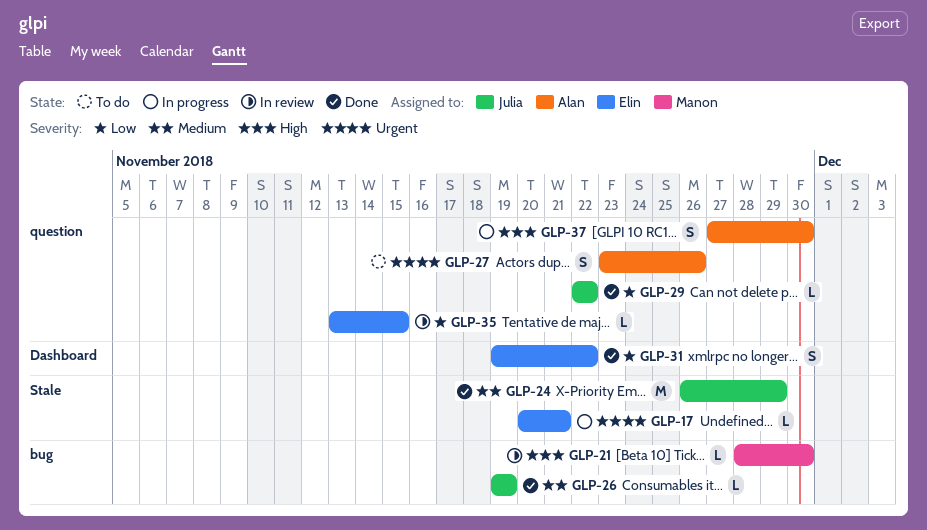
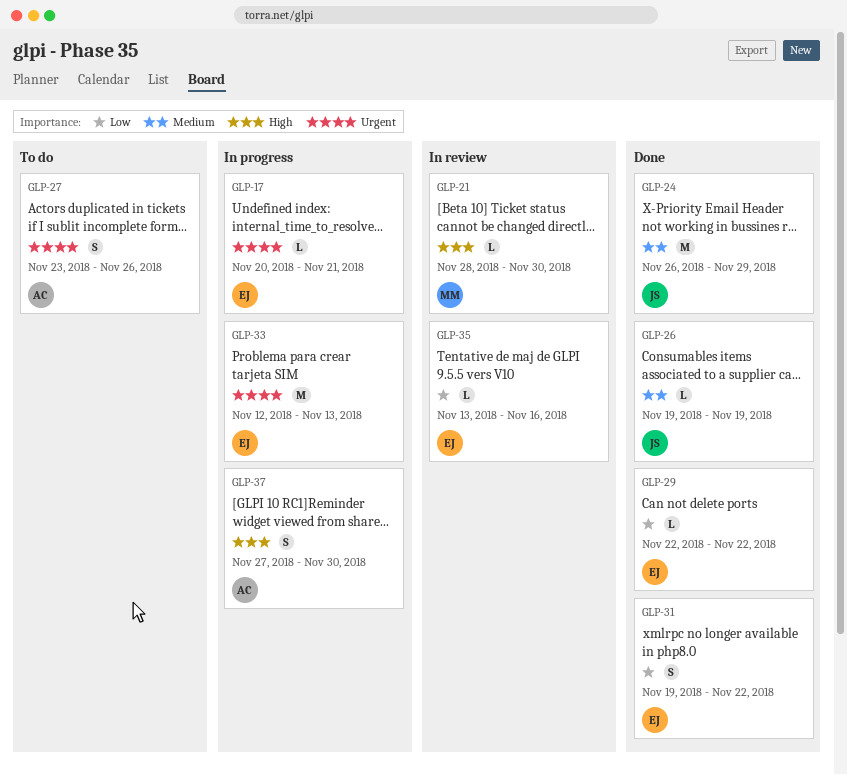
GLP-29, owner: Julia -> Elin
GLP-33: none -> present
GLP-35, due: Nov 15 -> Nov 16

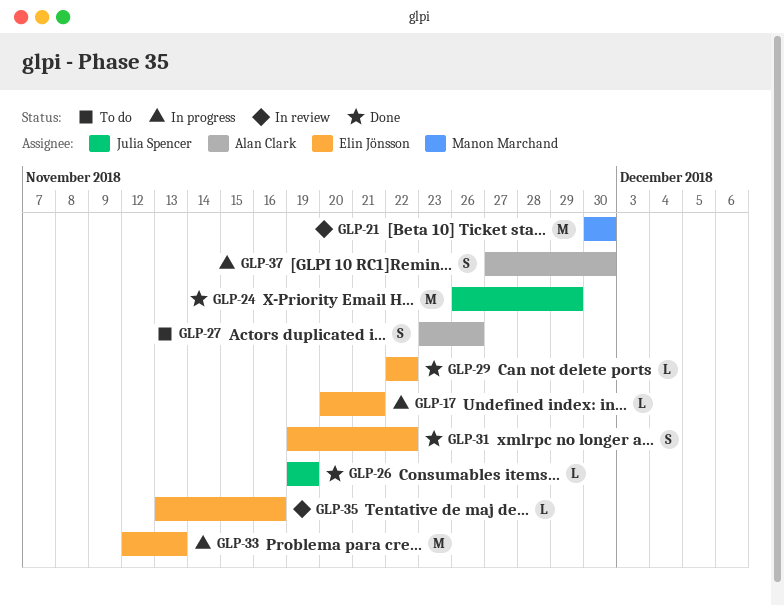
GLP-21, estimate: L -> M
GLP-21, start: Nov 28 -> Nov 30

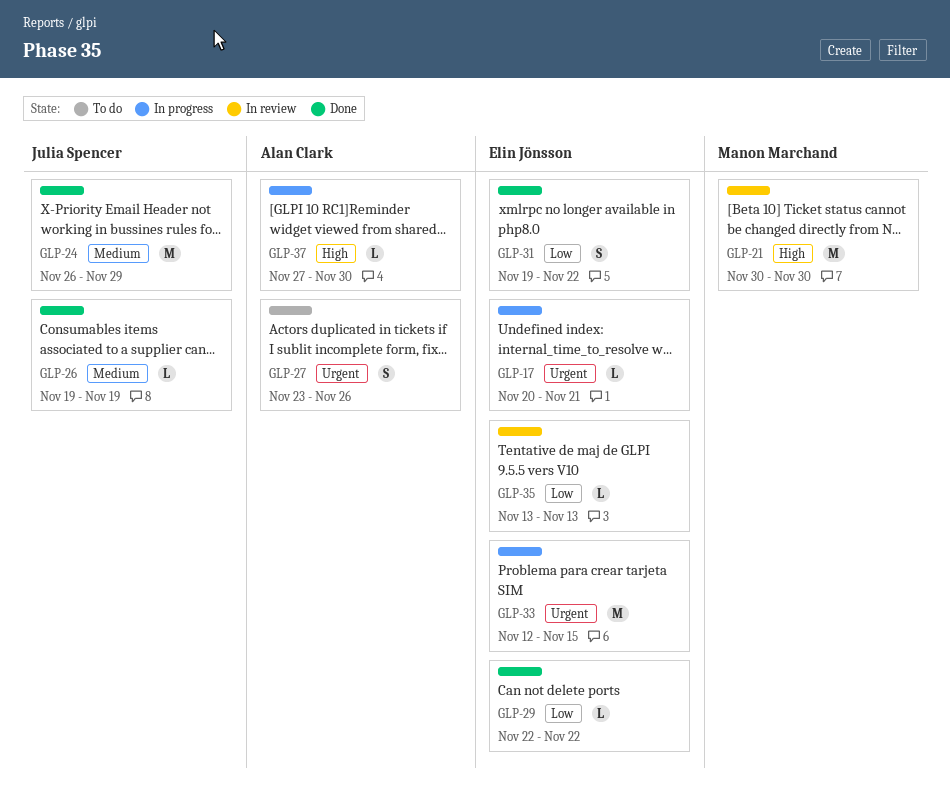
GLP-33, due: Nov 13 -> Nov 15
GLP-35, due: Nov 16 -> Nov 13
GLP-37, estimate: S -> L

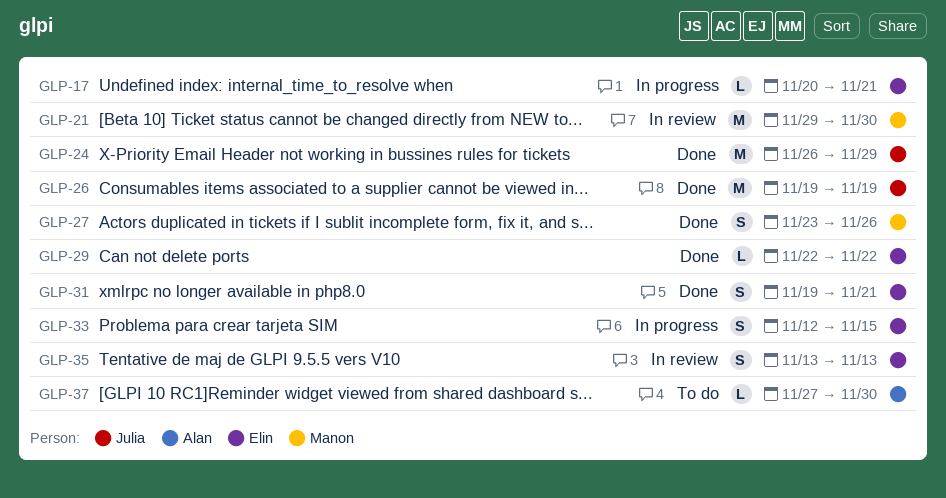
GLP-21, start: Nov 30 -> Nov 29
GLP-26, estimate: L -> M
GLP-27, status: To do -> Done
GLP-27, owner: Alan Clark -> Manon Marchand
GLP-31, due: Nov 22 -> Nov 21
GLP-33, estimate: M -> S
GLP-35, estimate: L -> S
GLP-37, status: In progress -> To do

